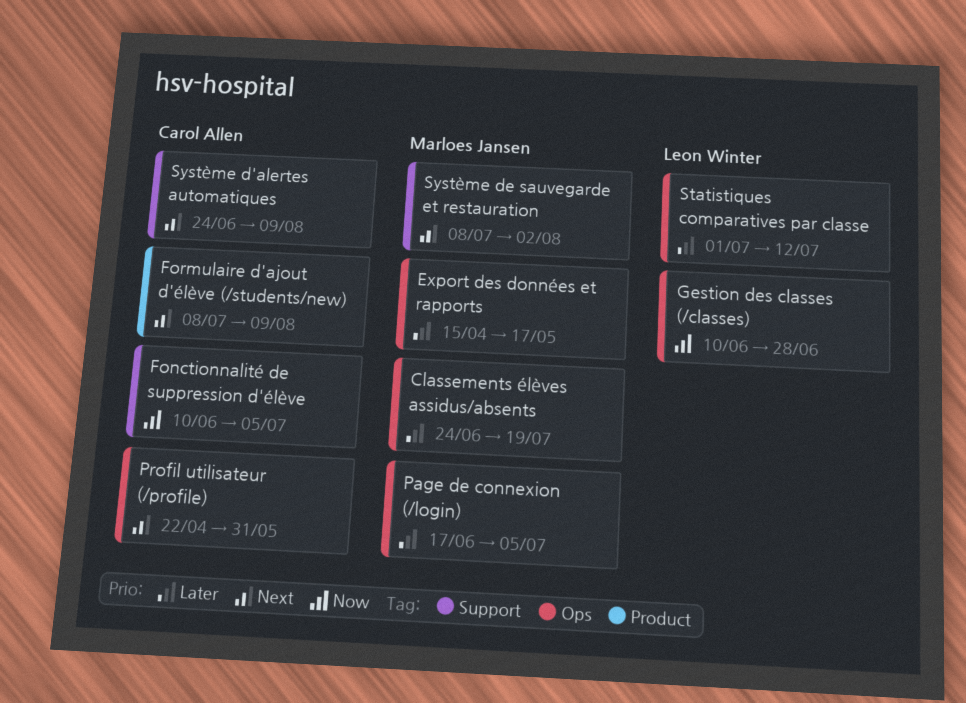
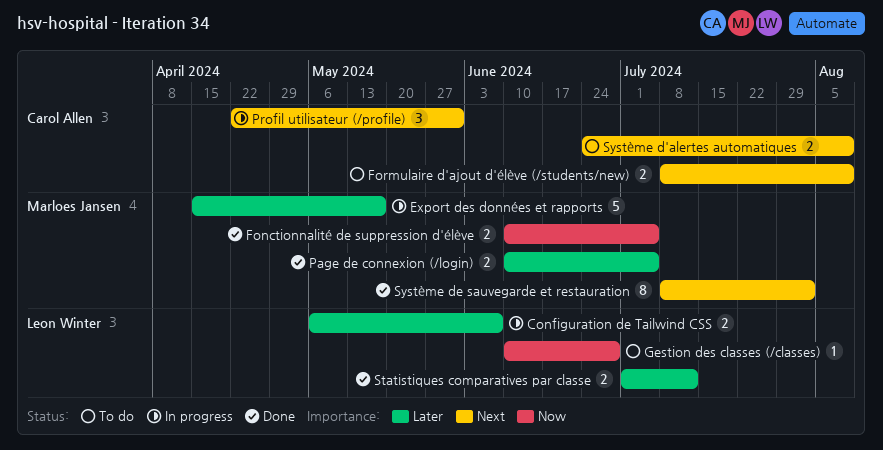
Classements élèves assidus/absents: present -> none
Configuration de Tailwind CSS: none -> present
Fonctionnalité de suppression d'élève, owner: Carol Allen -> Marloes Jansen
Page de connexion (/login), start: Jun 17 -> Jun 10

